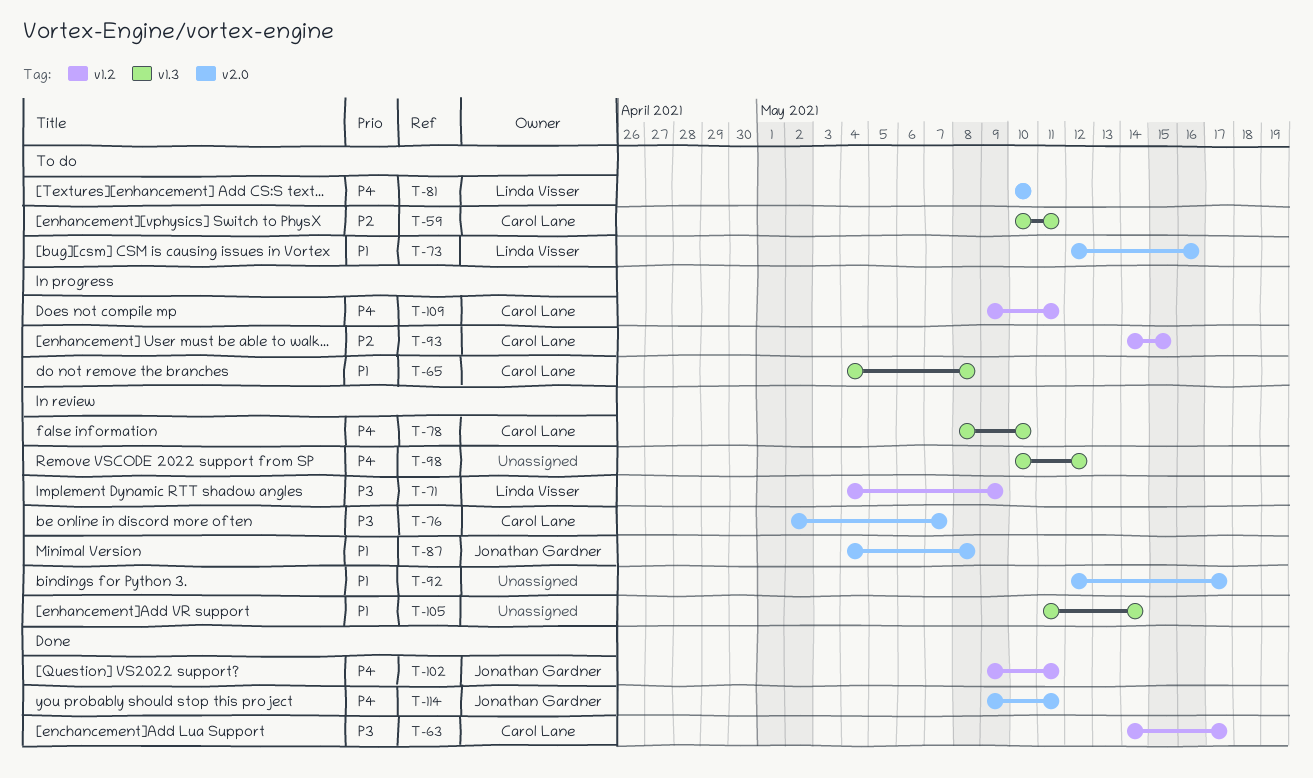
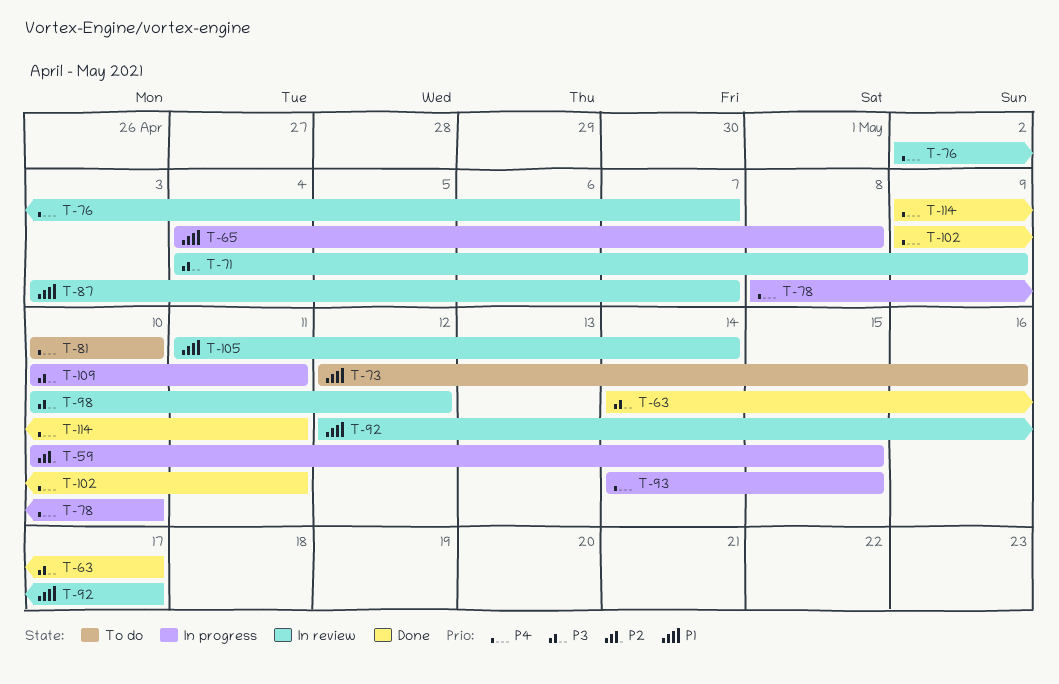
T-59, status: To do -> In progress
T-59, due: May 11 -> May 15
T-76, priority: P3 -> P4
T-78, status: In review -> In progress
T-87, start: May 4 -> May 3
T-87, due: May 8 -> May 7
T-93, priority: P2 -> P4
T-98, priority: P4 -> P3
T-109, priority: P4 -> P3
T-109, start: May 9 -> May 10

